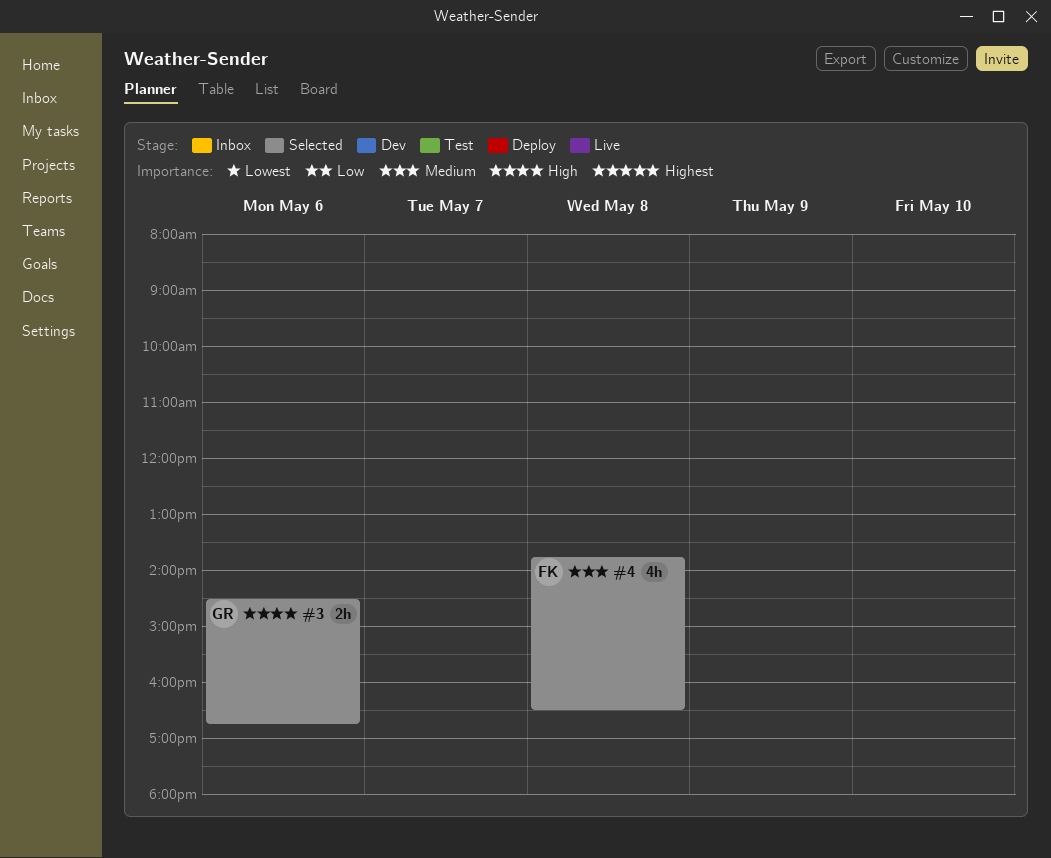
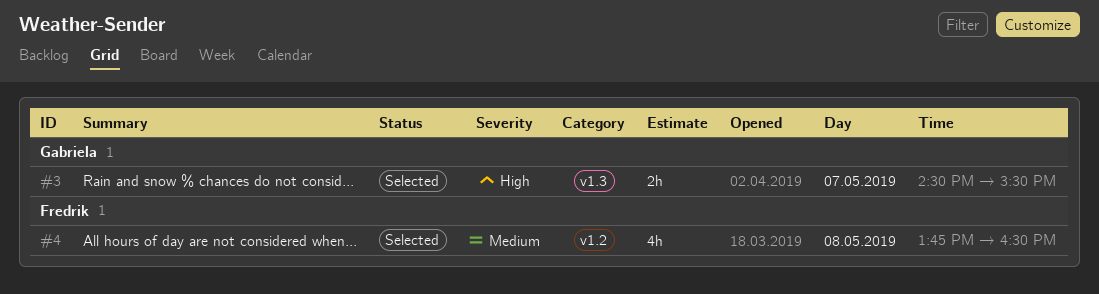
#3, day: May 6 -> May 7
#3, ends: 16:45 -> 15:30

